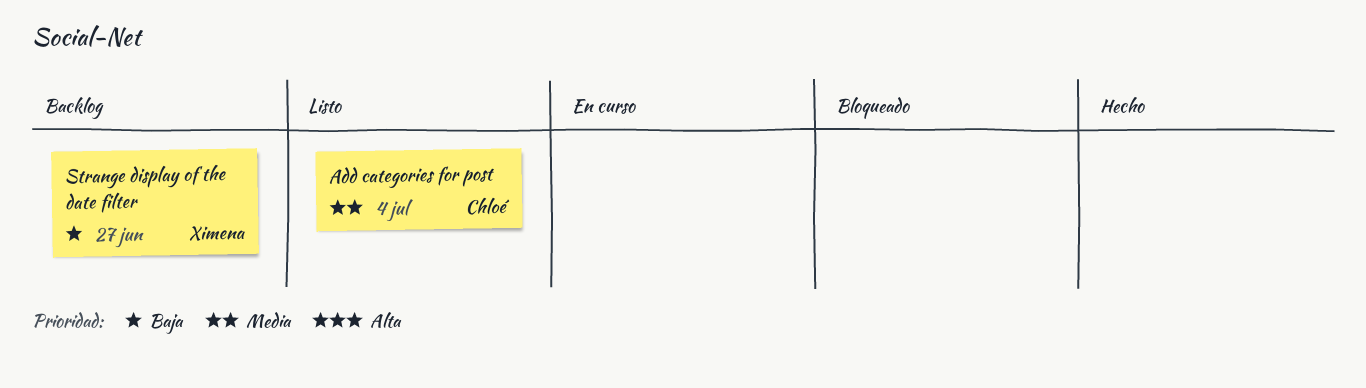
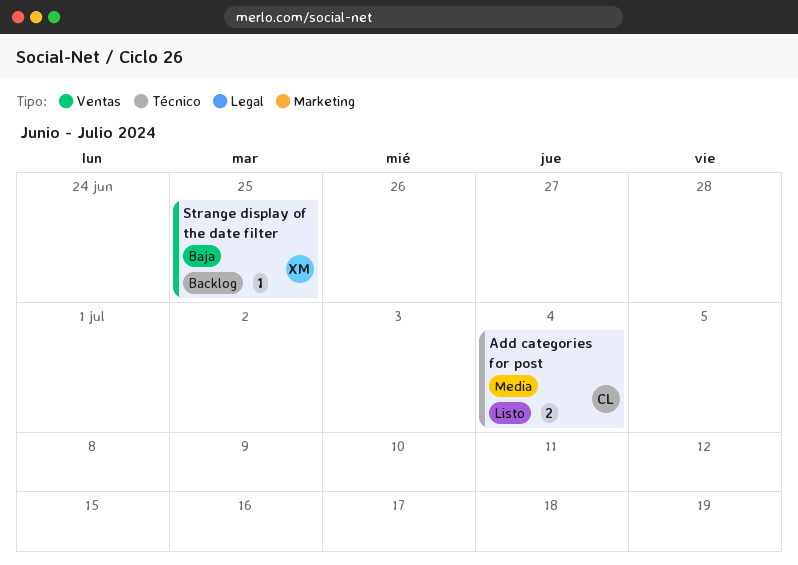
Strange display of the date filter, due: Jun 27 -> Jun 25

